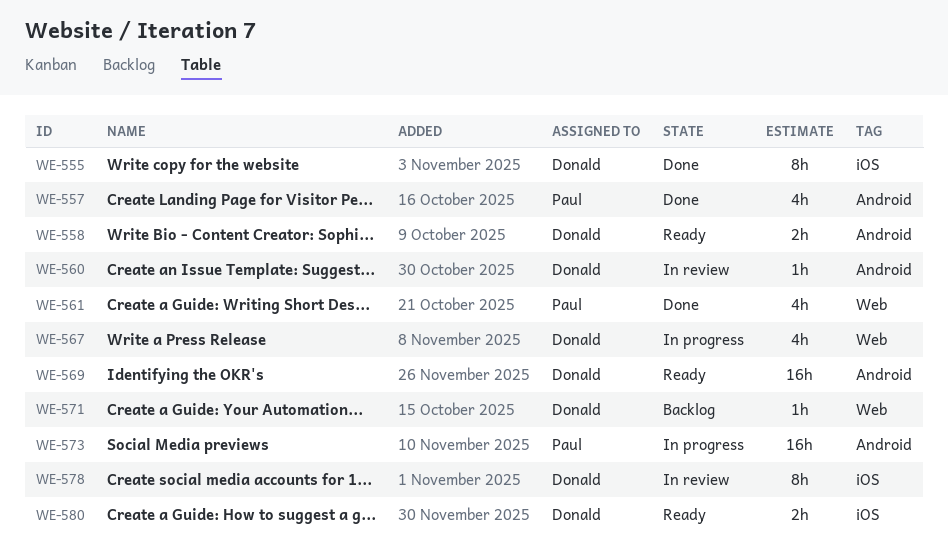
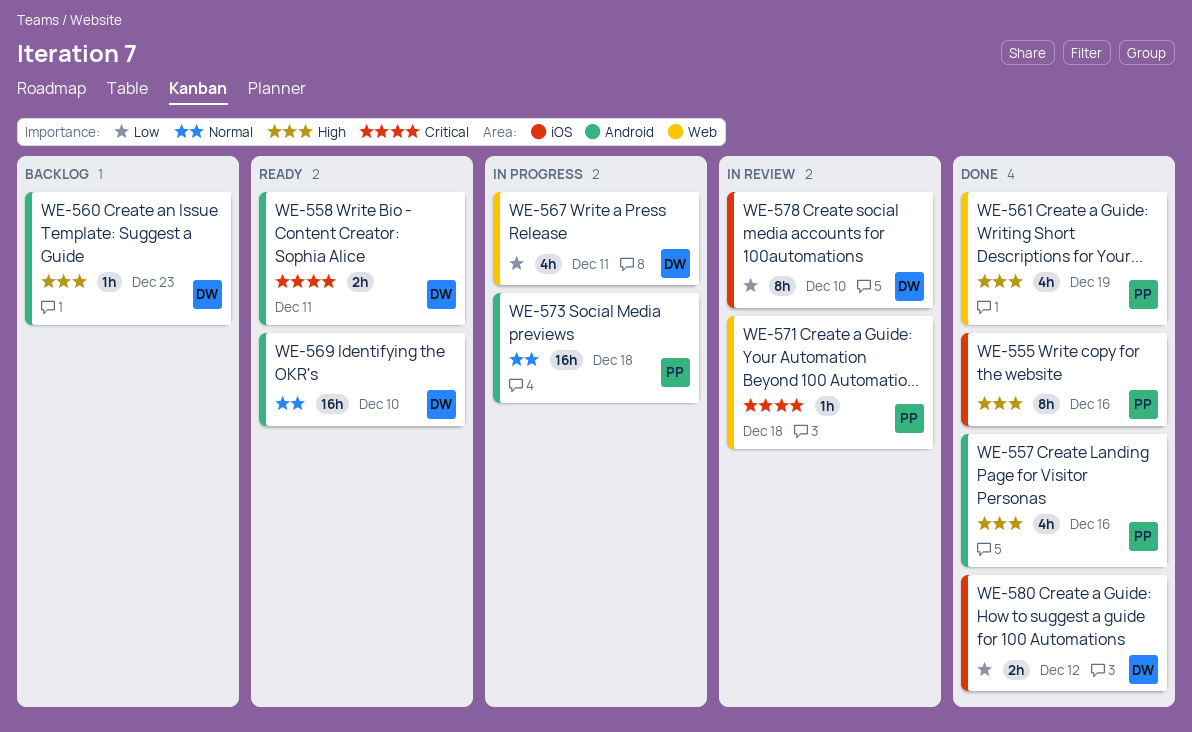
WE-555, owner: Donald -> Paul
WE-560, status: In review -> Backlog
WE-571, status: Backlog -> In review
WE-571, owner: Donald -> Paul
WE-580, status: Ready -> Done

